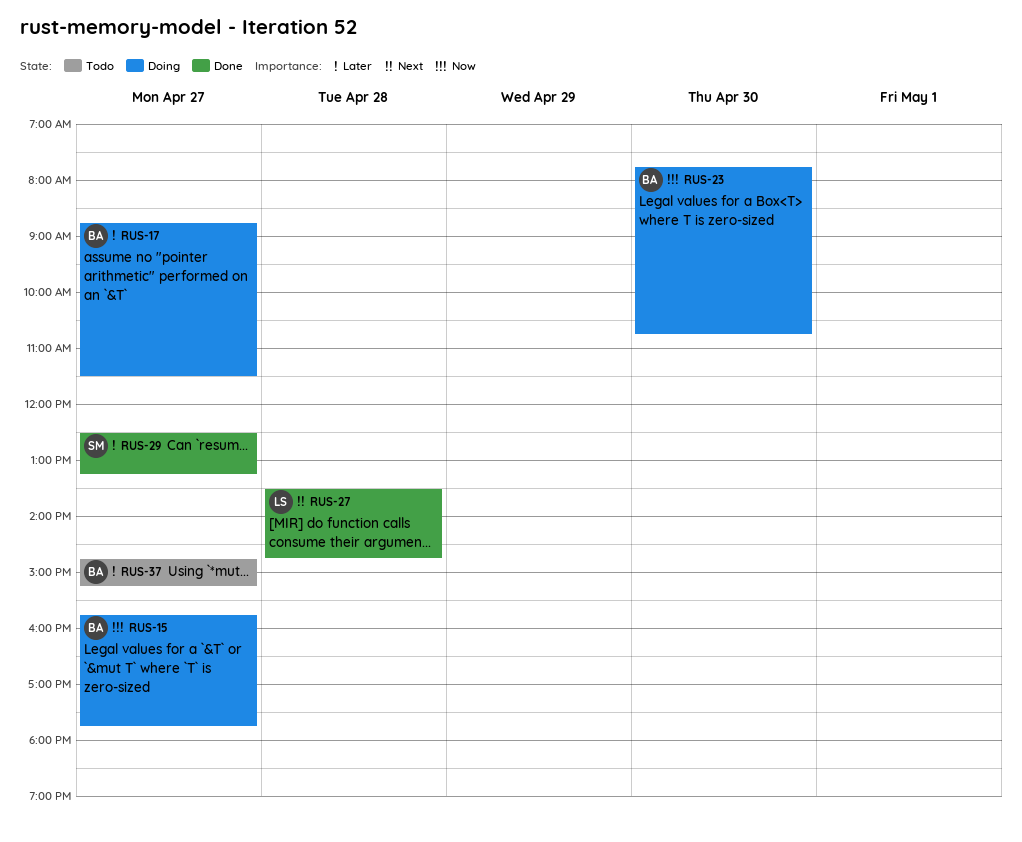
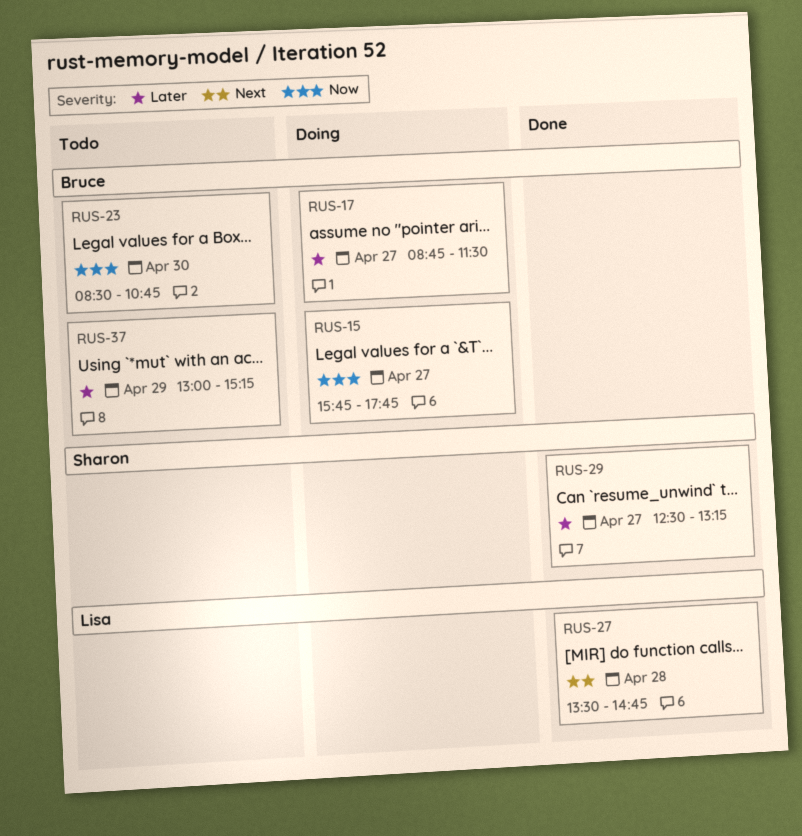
RUS-23, status: Doing -> Todo
RUS-23, begins: 07:45 -> 08:30
RUS-37, day: Apr 27 -> Apr 29
RUS-37, begins: 14:45 -> 13:00

